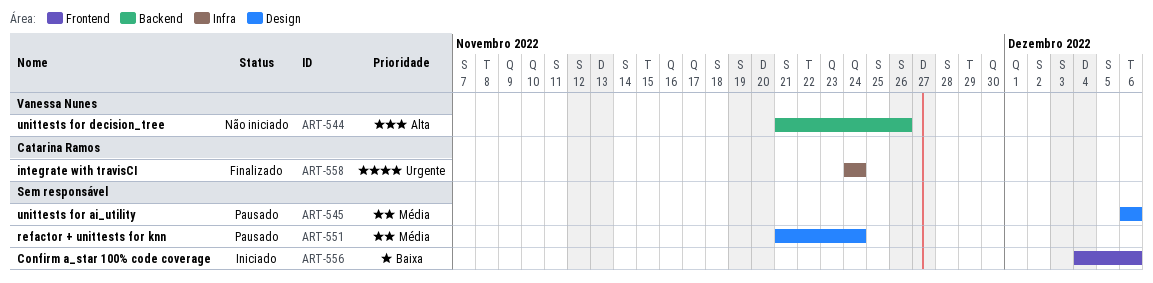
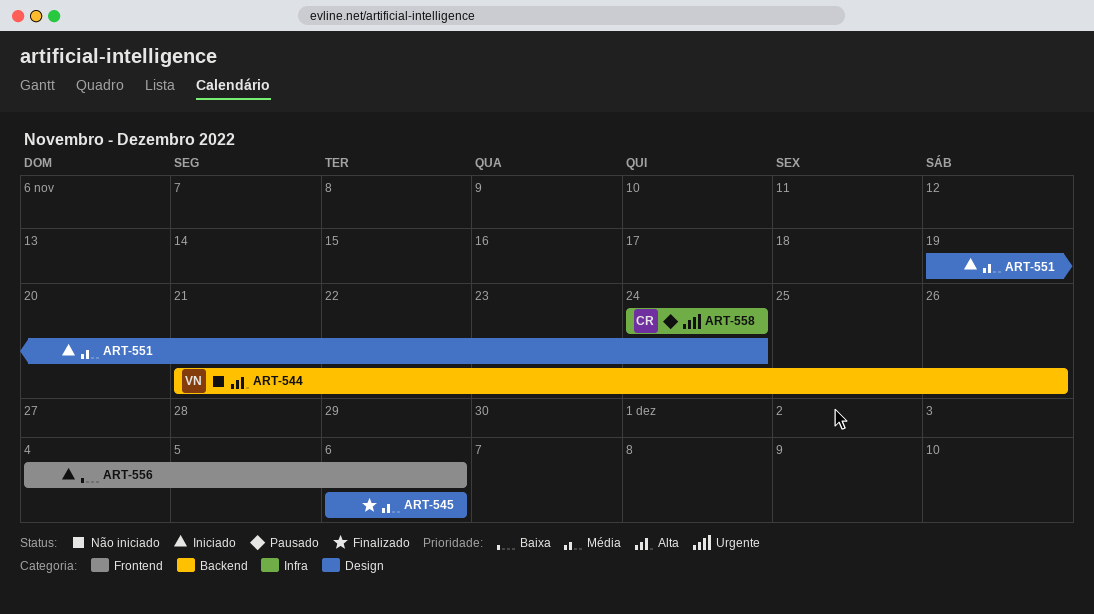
ART-545, status: Pausado -> Finalizado
ART-551, status: Pausado -> Iniciado
ART-551, start: Nov 21 -> Nov 19
ART-558, status: Finalizado -> Pausado

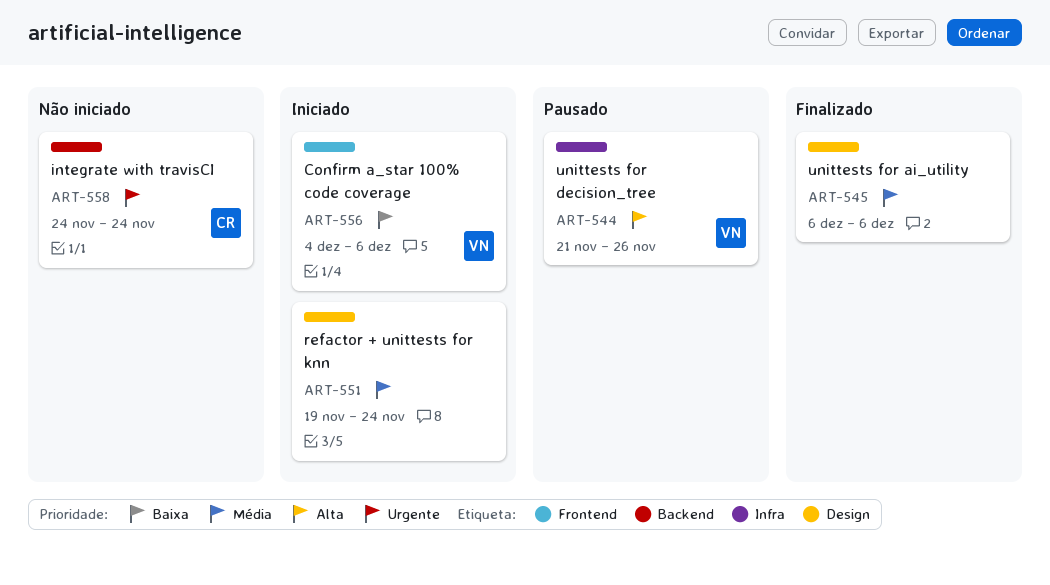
ART-544, status: Não iniciado -> Pausado
ART-544, label: Backend -> Infra
ART-556, owner: none -> VN
ART-558, status: Pausado -> Não iniciado
ART-558, label: Infra -> Backend

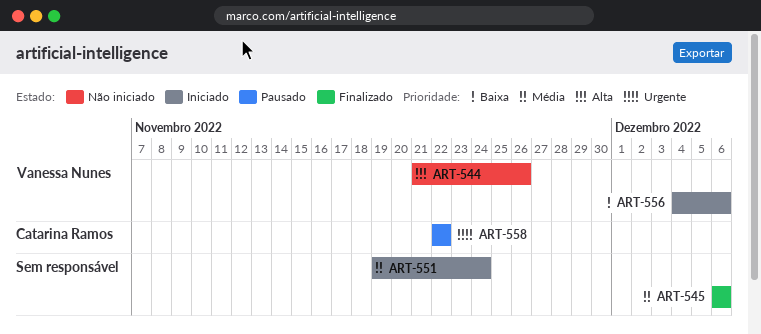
ART-544, status: Pausado -> Não iniciado
ART-558, status: Não iniciado -> Pausado
ART-558, start: Nov 24 -> Nov 22
ART-558, due: Nov 24 -> Nov 22

